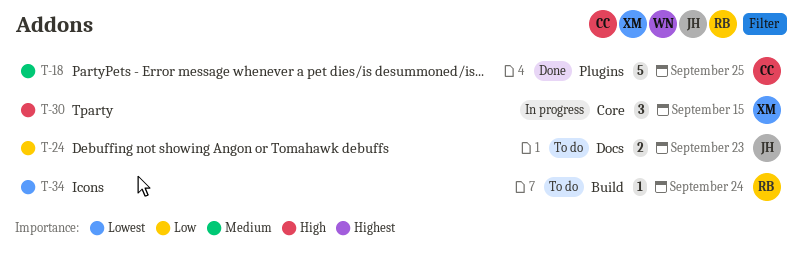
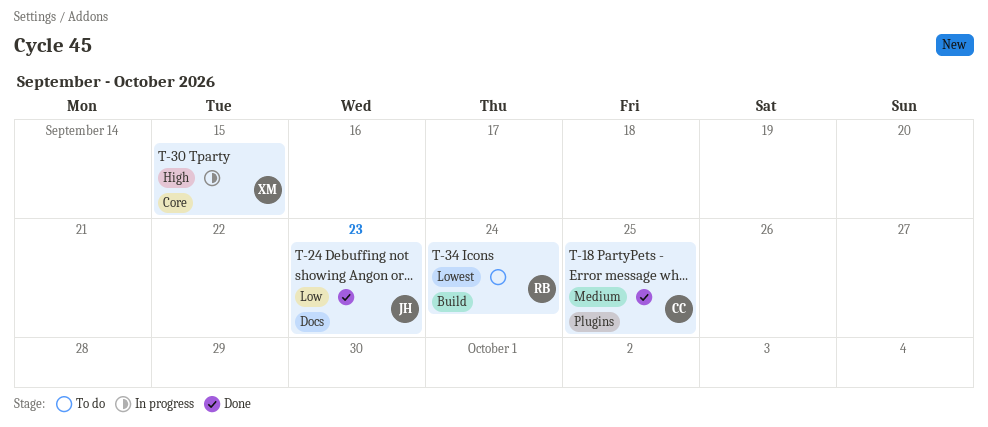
T-24, status: To do -> Done

